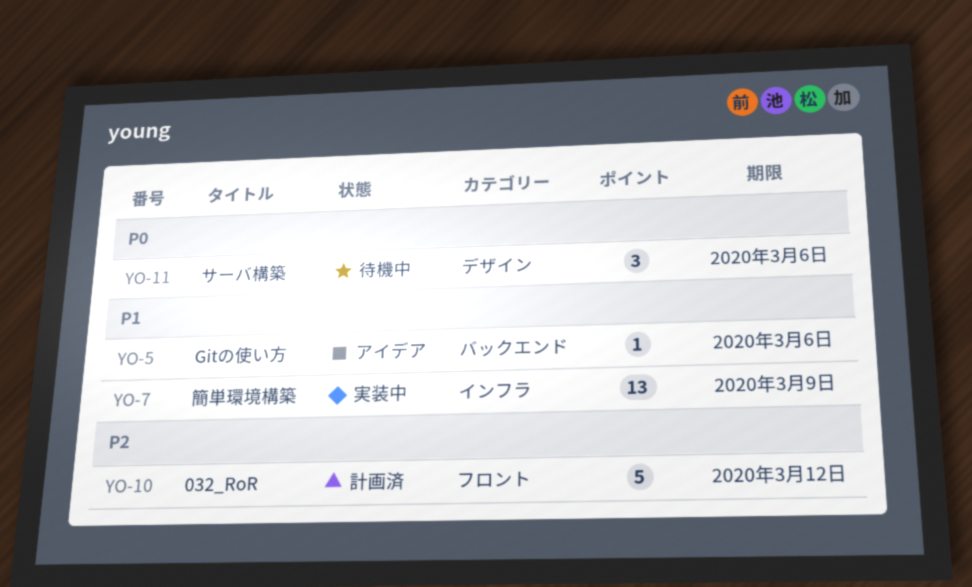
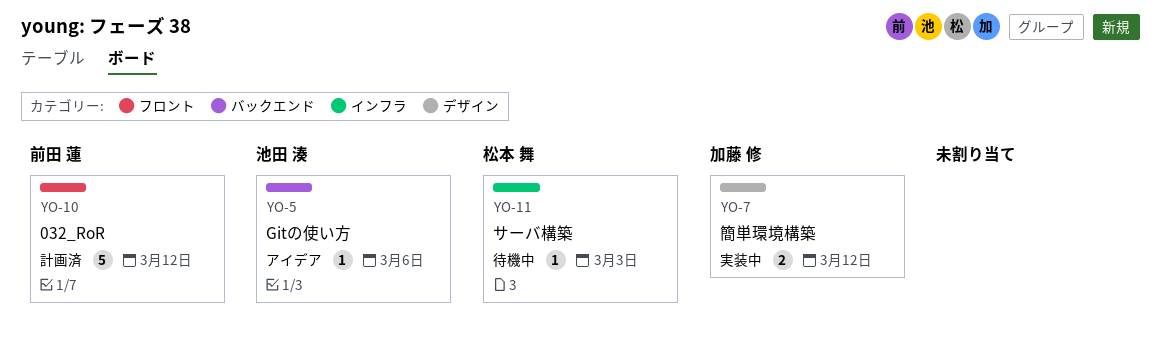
YO-7, label: インフラ -> デザイン
YO-7, estimate: 13 -> 2
YO-7, due: Mar 9 -> Mar 12
YO-11, label: デザイン -> インフラ
YO-11, estimate: 3 -> 1
YO-11, due: Mar 6 -> Mar 3

